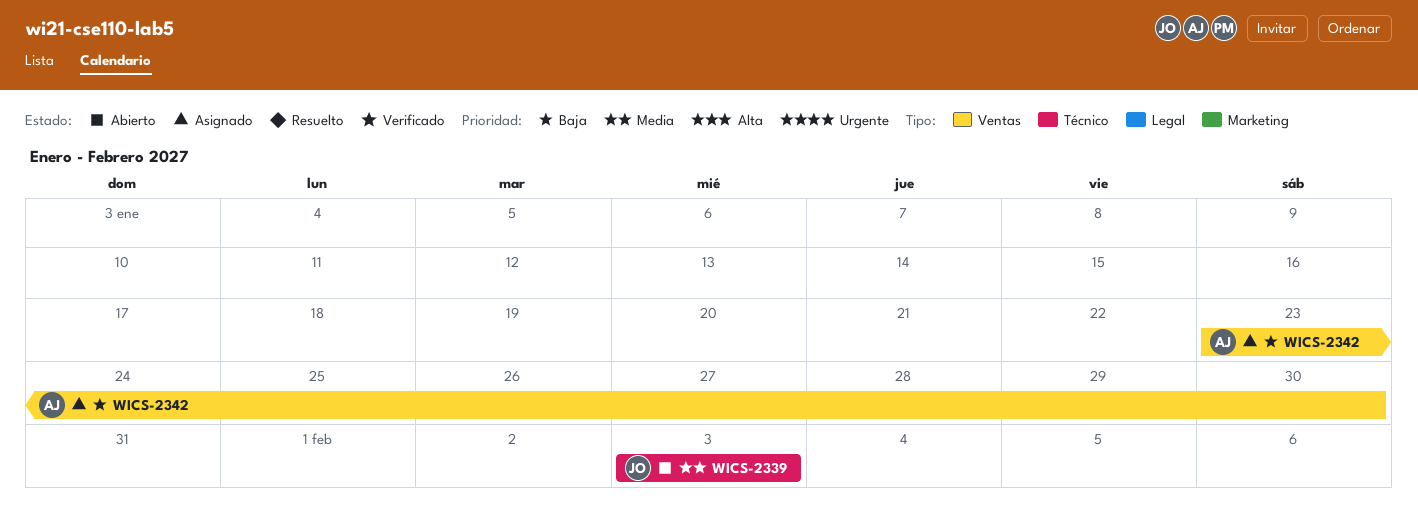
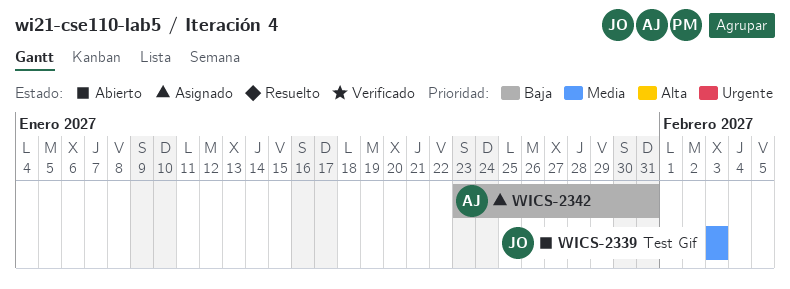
WICS-2342, due: Jan 30 -> Jan 31

